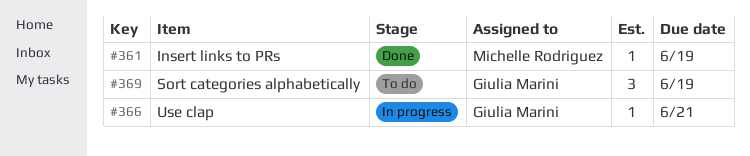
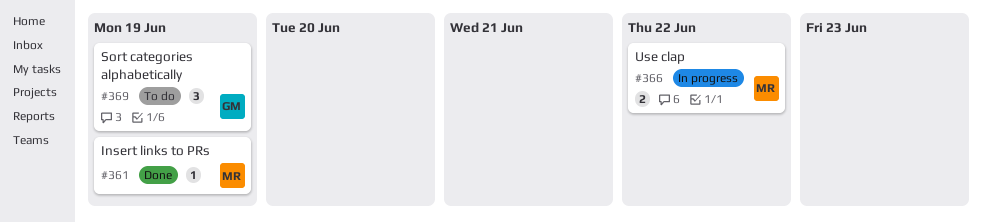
#366, owner: Giulia Marini -> Michelle Rodriguez
#366, estimate: 1 -> 2
#366, due: Jun 21 -> Jun 22

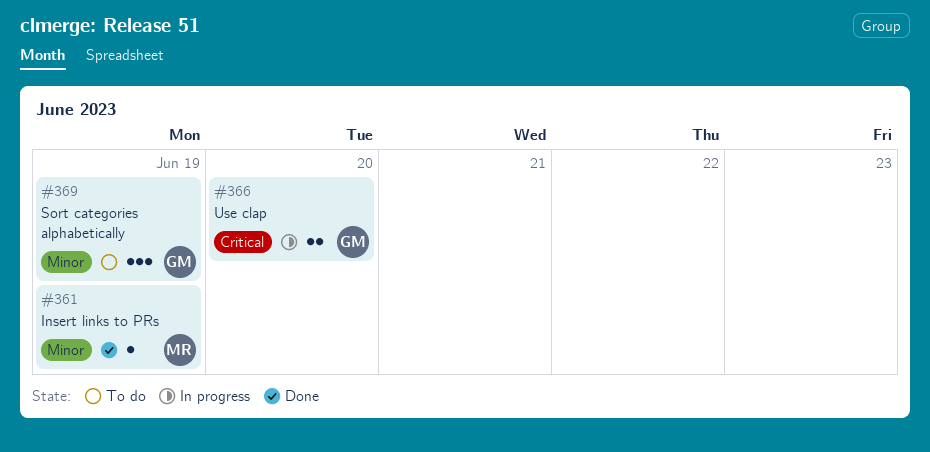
#366, owner: MR -> GM
#366, due: Jun 22 -> Jun 20

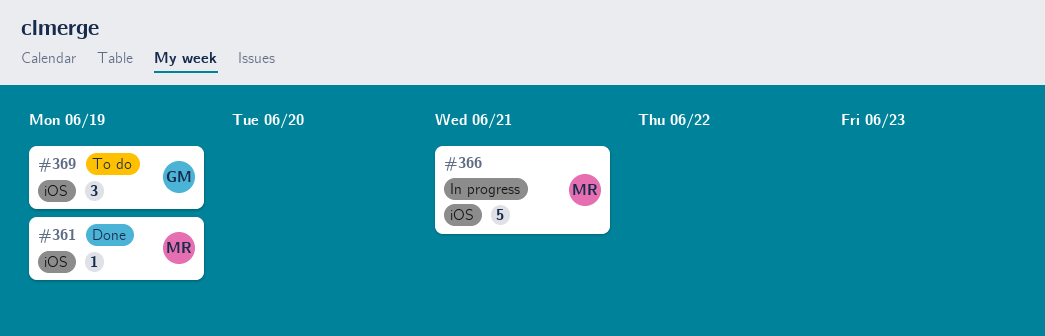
#366, owner: GM -> MR
#366, estimate: 2 -> 5
#366, due: Jun 20 -> Jun 21

